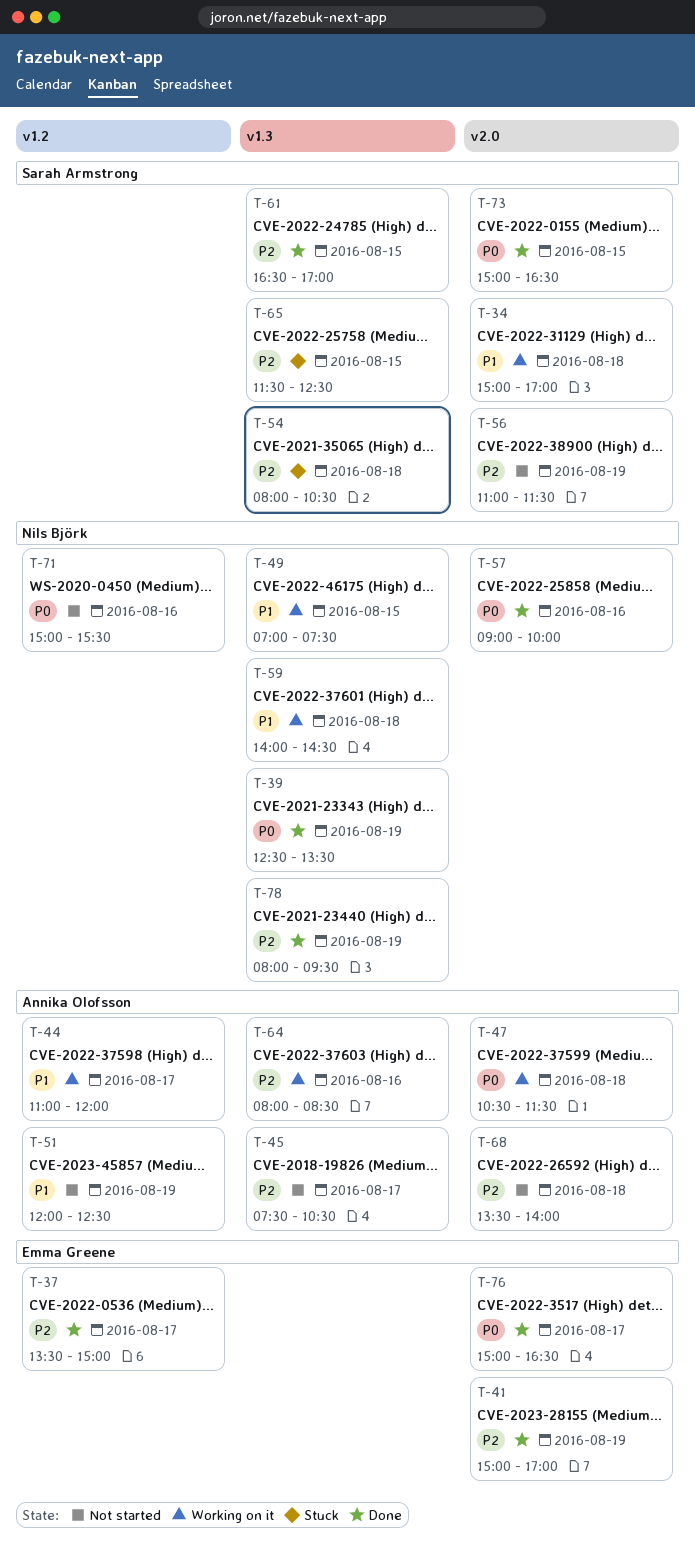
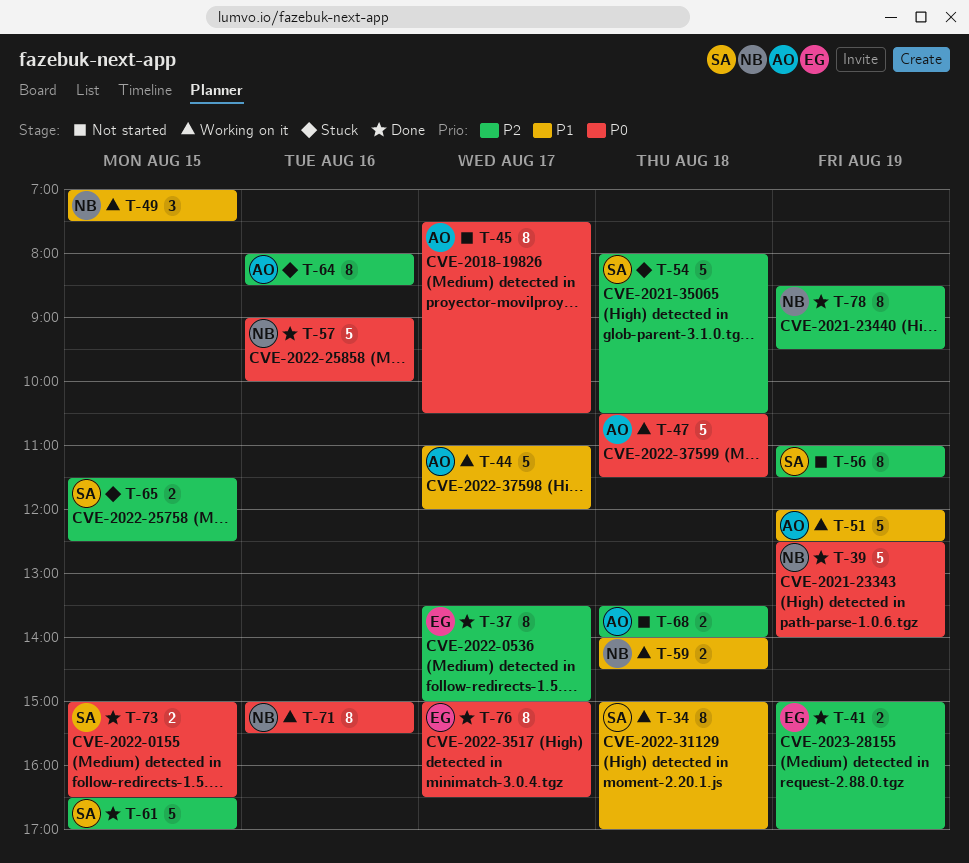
T-39, ends: 13:30 -> 14:00
T-45, priority: P2 -> P0
T-51, status: Not started -> Working on it
T-64, status: Working on it -> Stuck
T-71, status: Not started -> Working on it
T-78, begins: 08:00 -> 08:30

